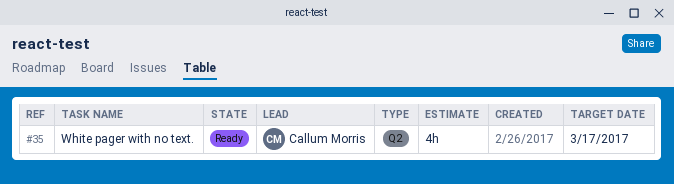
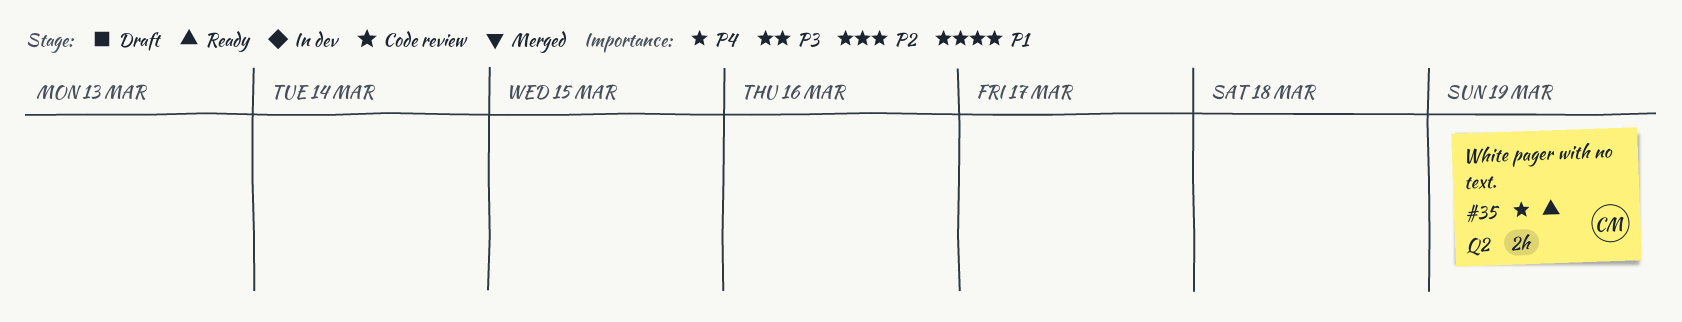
#35, estimate: 4h -> 2h
#35, due: Mar 17 -> Mar 19

